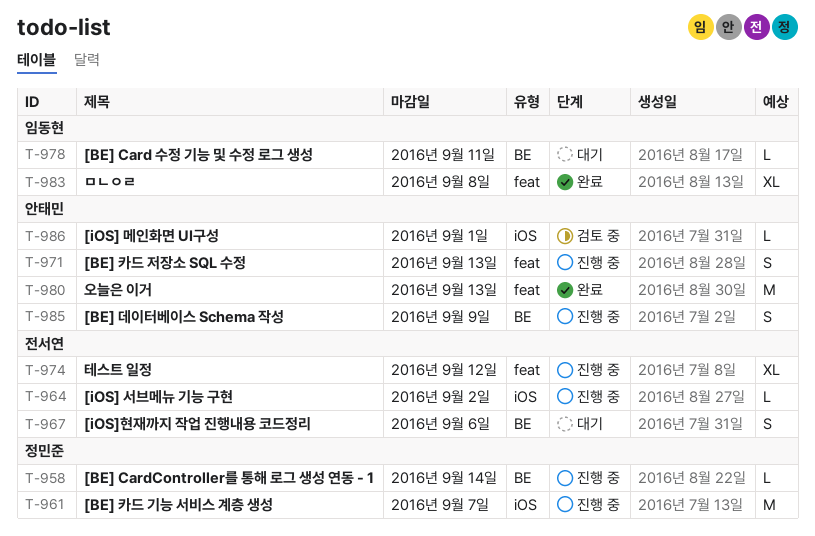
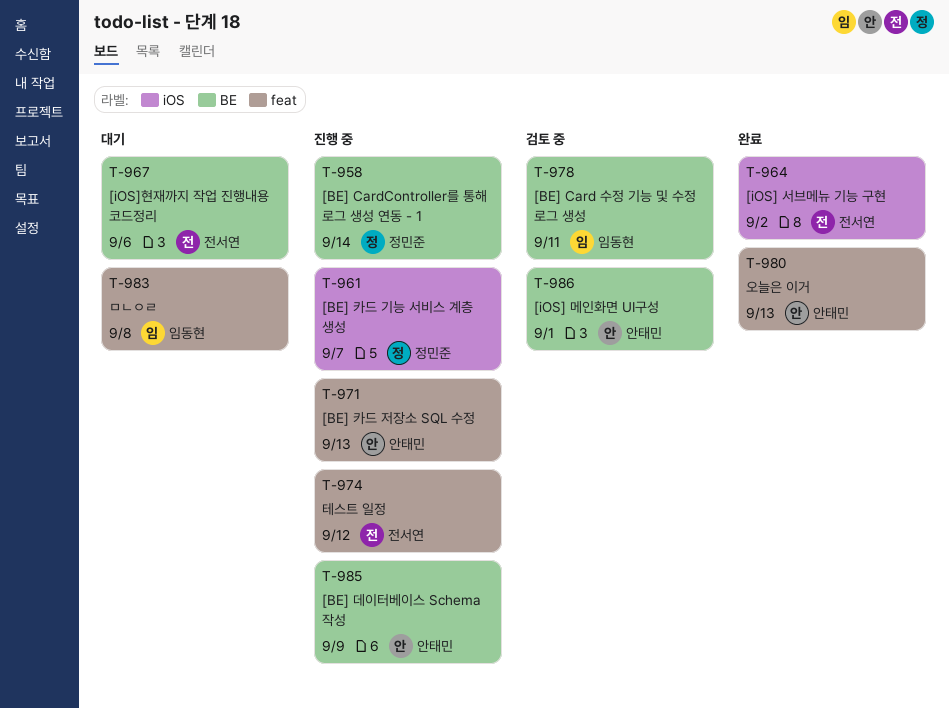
T-964, status: 진행 중 -> 완료
T-978, status: 대기 -> 검토 중
T-983, status: 완료 -> 대기
T-986, label: iOS -> BE

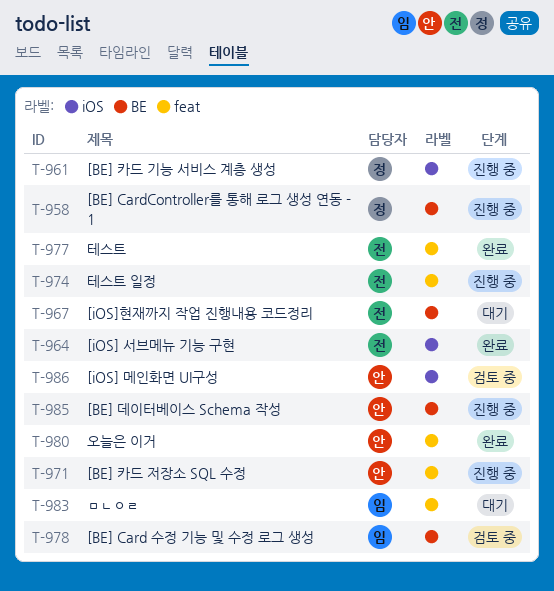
T-977: none -> present
T-986, label: BE -> iOS

